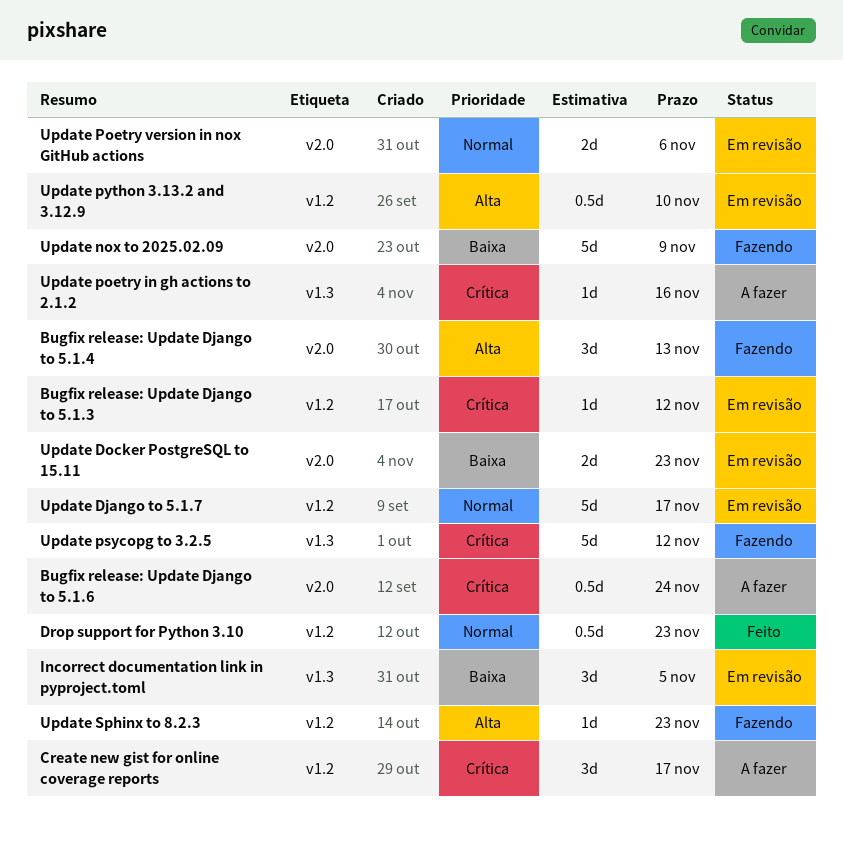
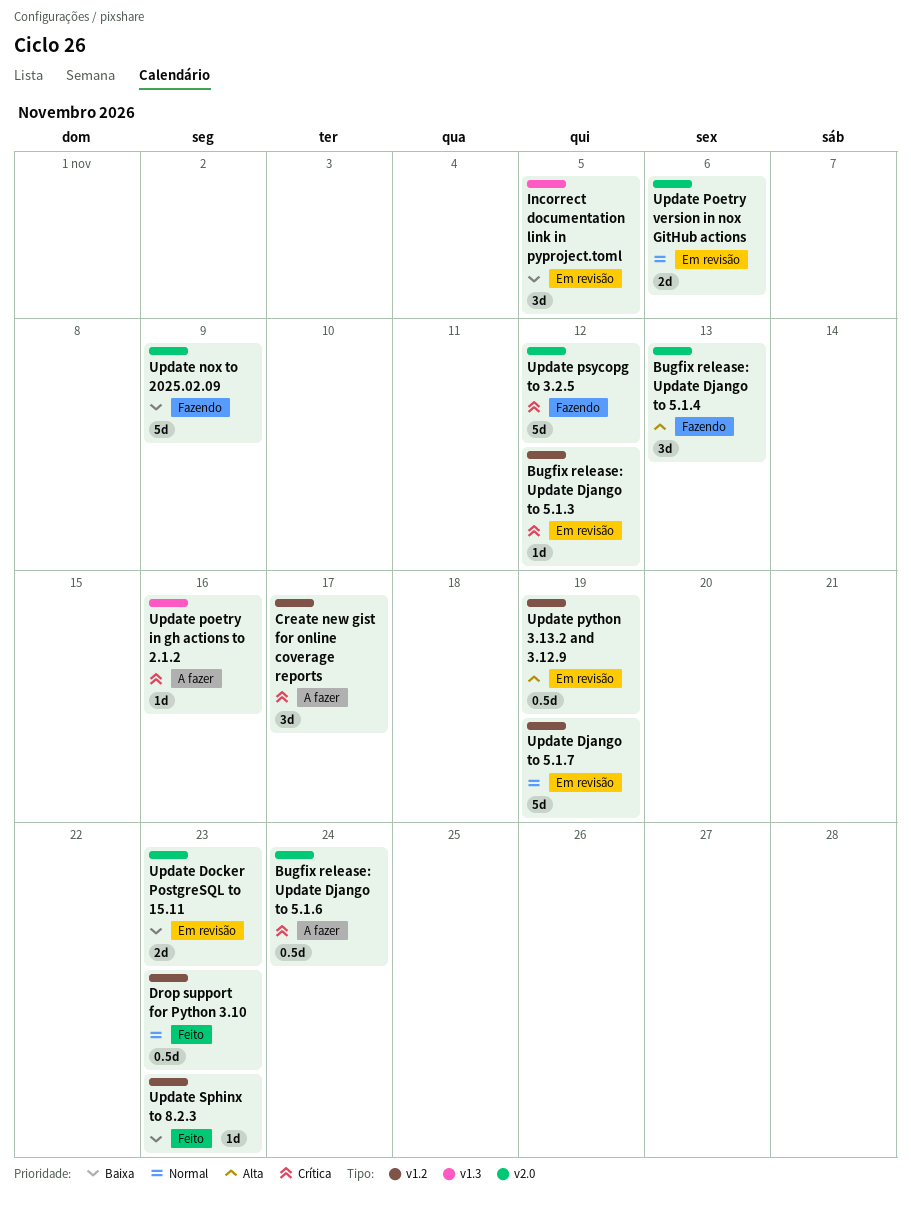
Update Django to 5.1.7, due: Nov 17 -> Nov 19
Update psycopg to 3.2.5, label: v1.3 -> v2.0
Update python 3.13.2 and 3.12.9, due: Nov 10 -> Nov 19
Update Sphinx to 8.2.3, status: Fazendo -> Feito
Update Sphinx to 8.2.3, priority: Alta -> Baixa

